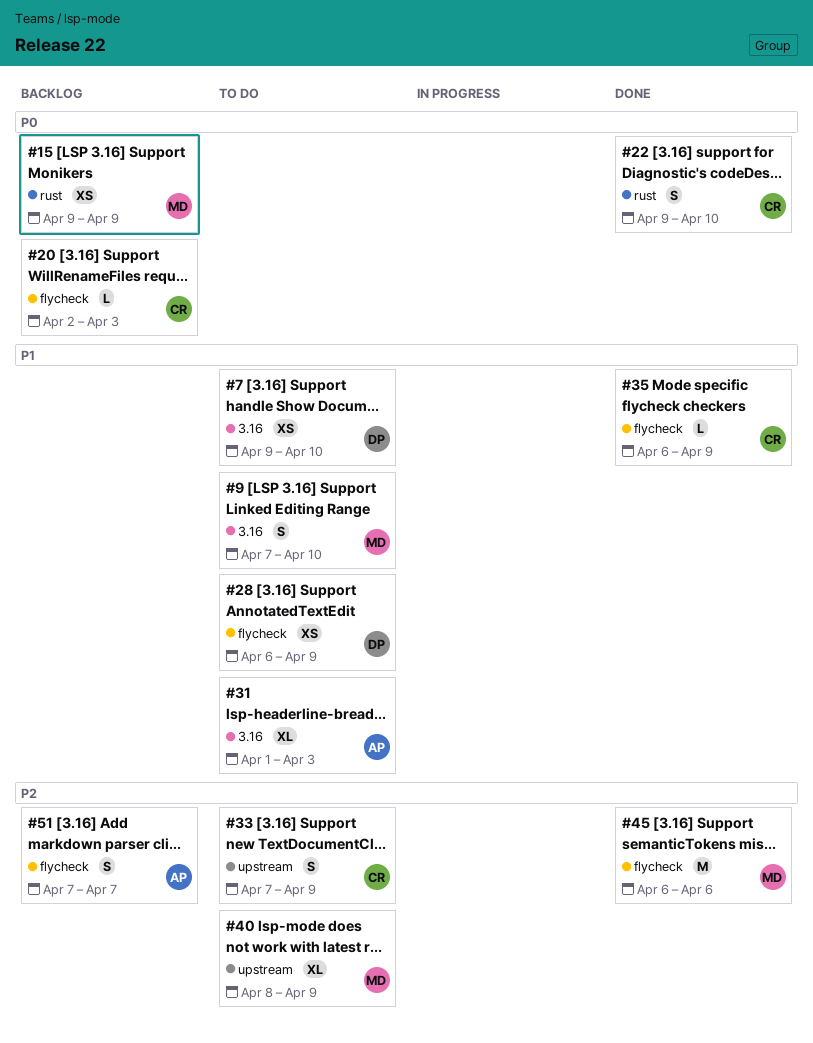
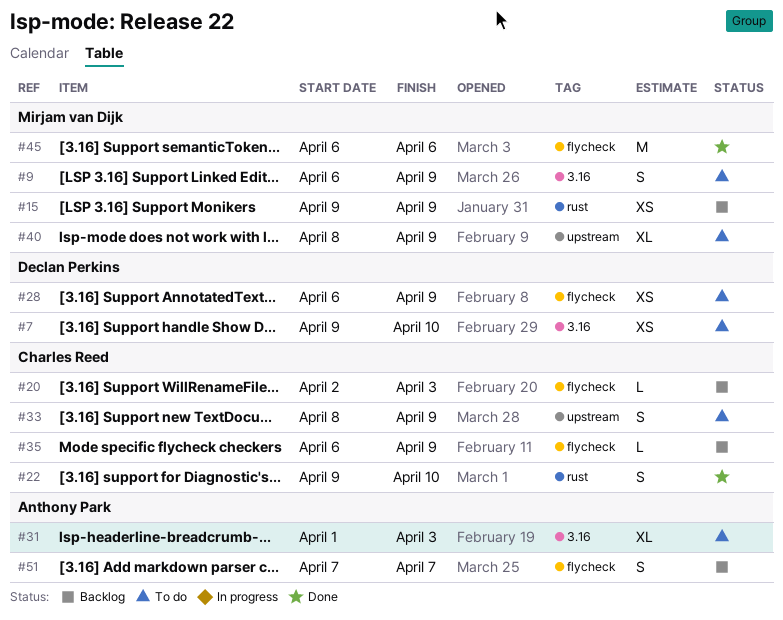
#9, start: Apr 7 -> Apr 6
#9, due: Apr 10 -> Apr 9
#33, start: Apr 7 -> Apr 8
#35, status: Done -> Backlog

